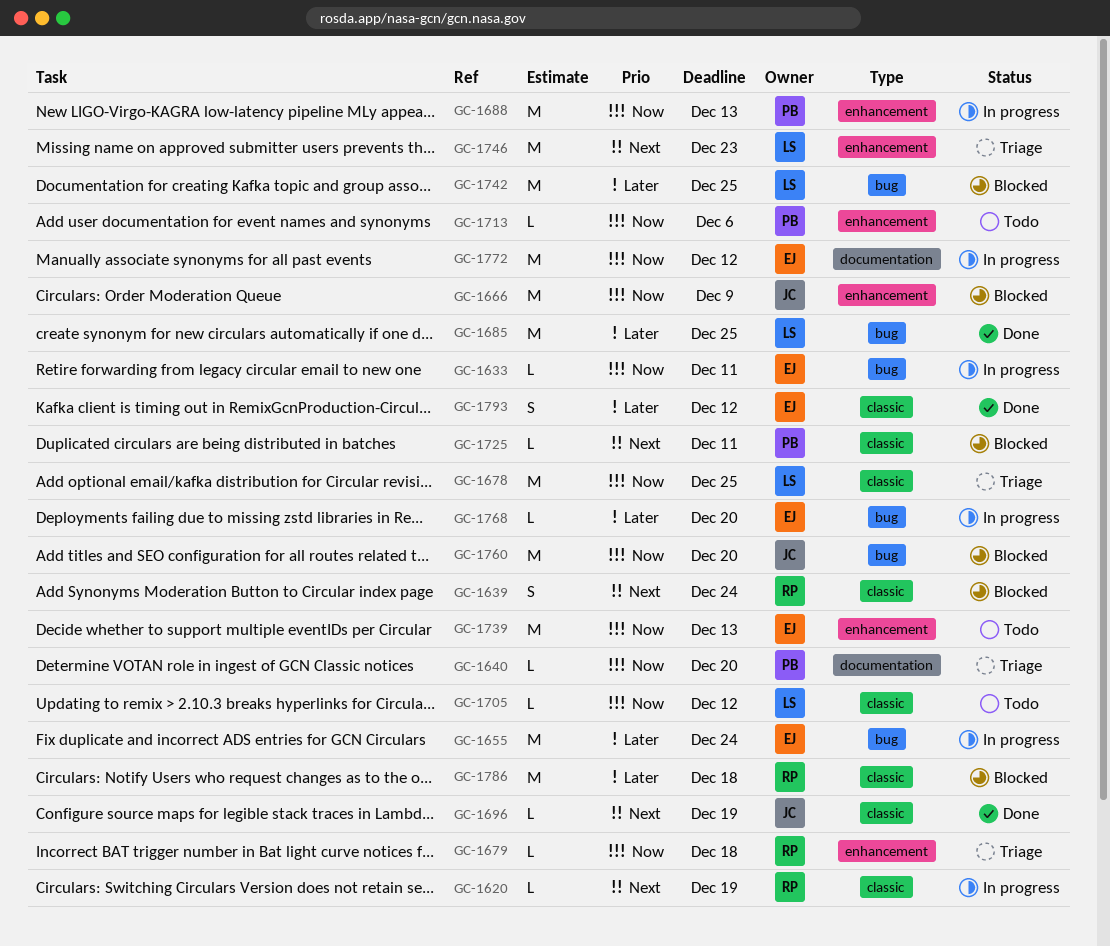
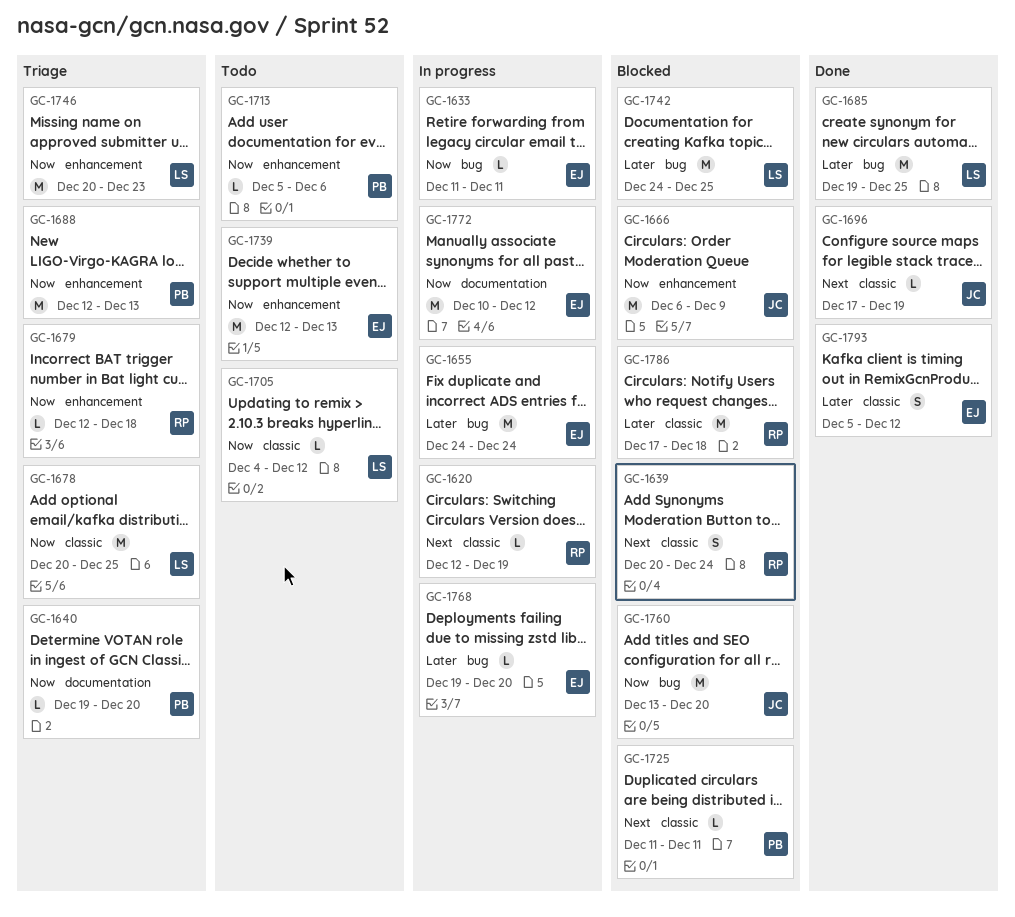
GC-1688, status: In progress -> Triage
GC-1746, priority: Next -> Now

